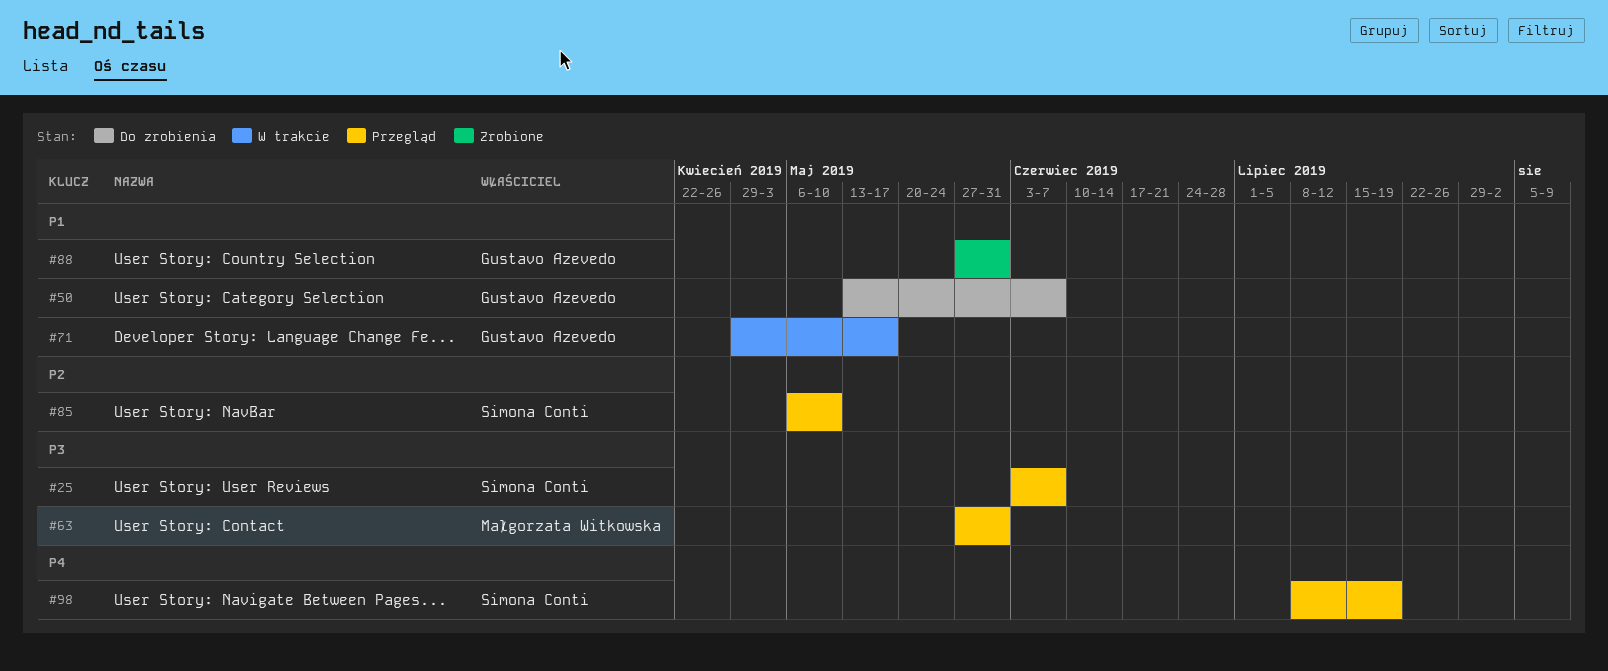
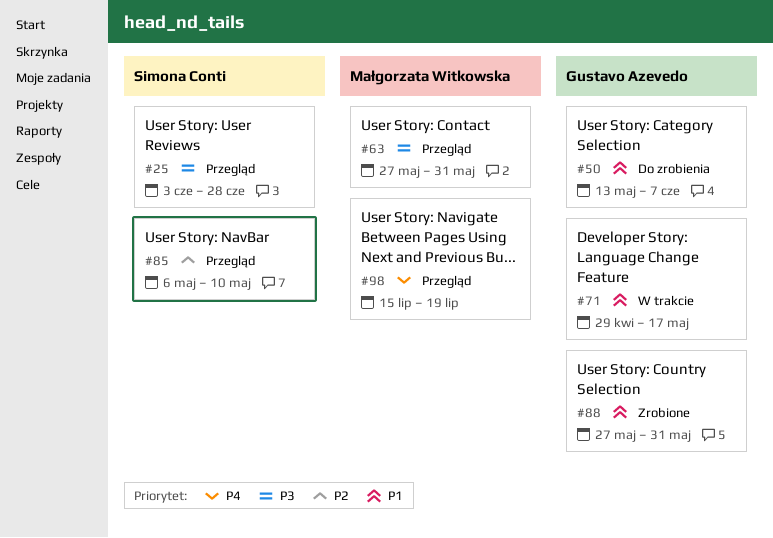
#25, due: Jun 7 -> Jun 28
#98, owner: Simona Conti -> Małgorzata Witkowska
#98, start: Jul 8 -> Jul 15

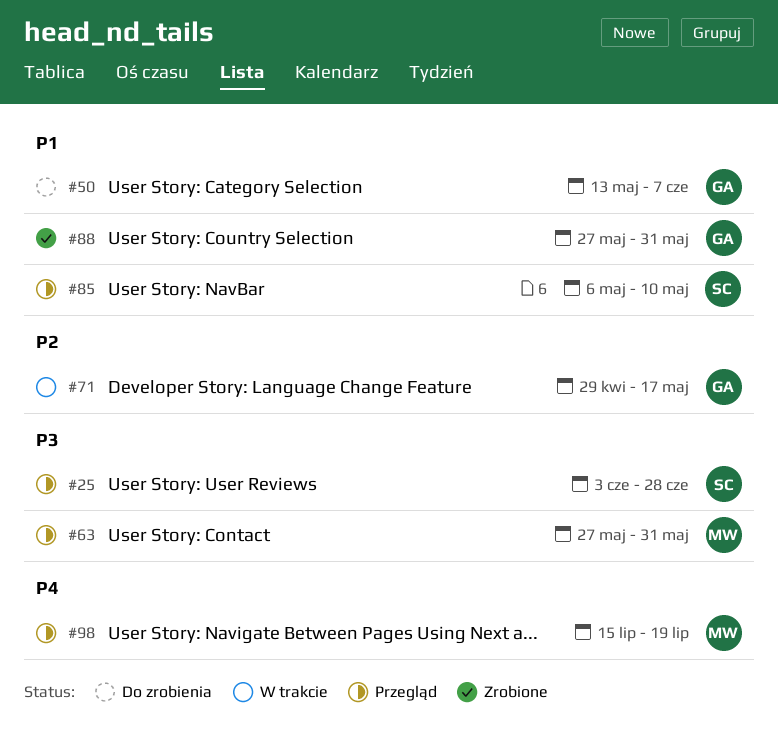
#71, priority: P1 -> P2
#85, priority: P2 -> P1

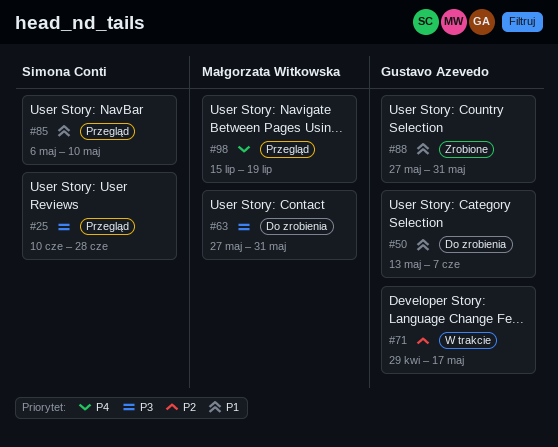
#25, start: Jun 3 -> Jun 10
#63, status: Przegląd -> Do zrobienia

